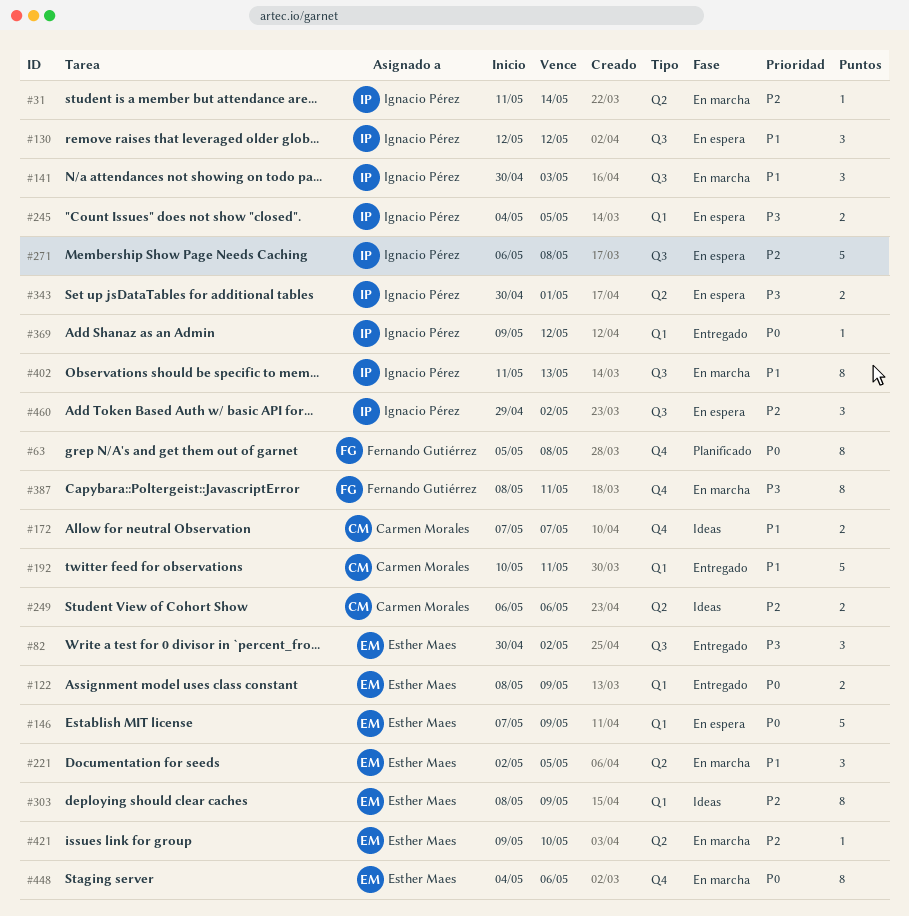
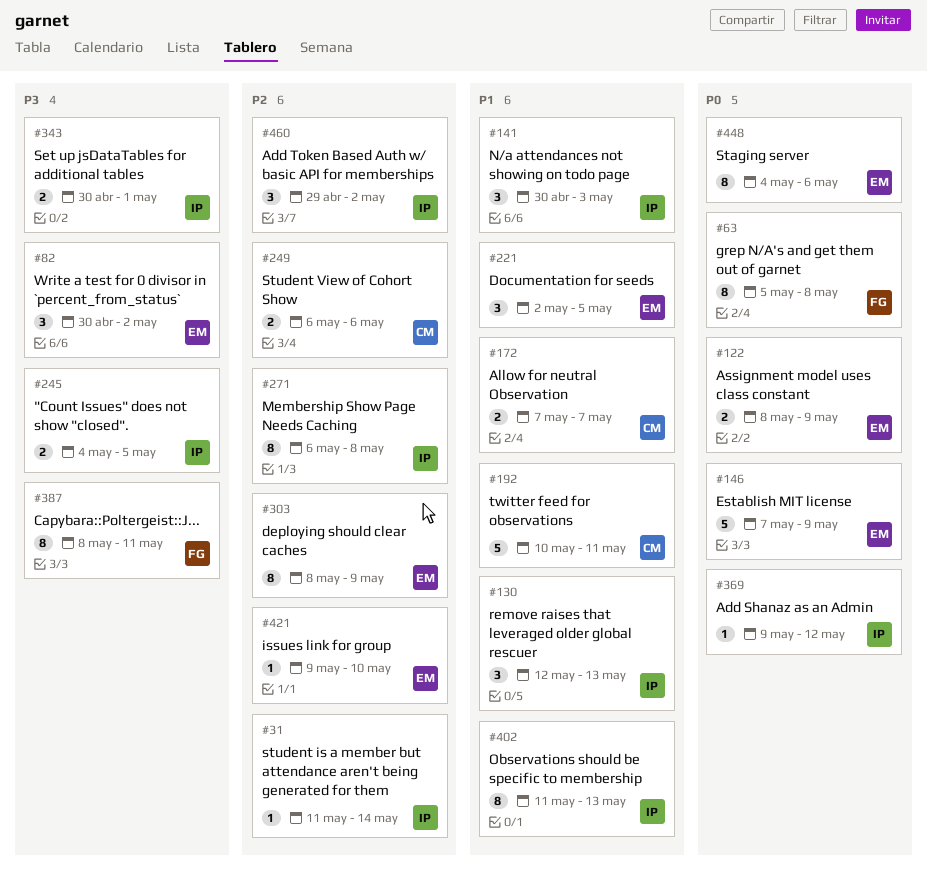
#130, due: May 12 -> May 13
#271, estimate: 5 -> 8

